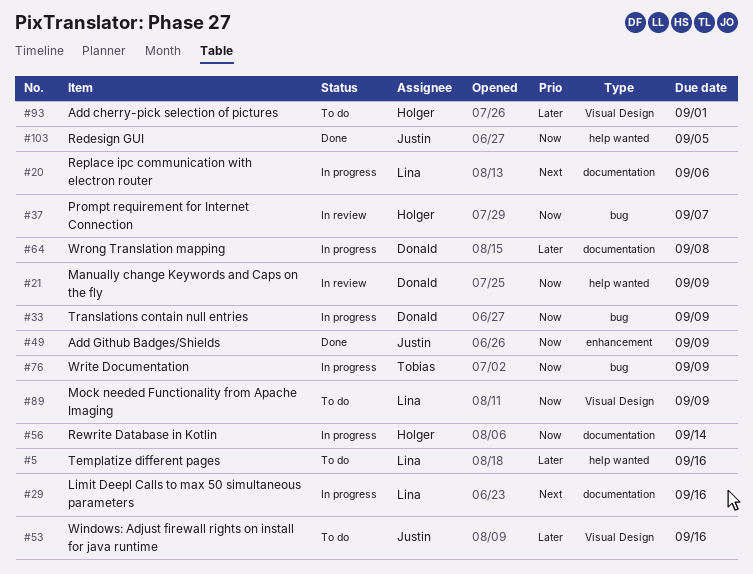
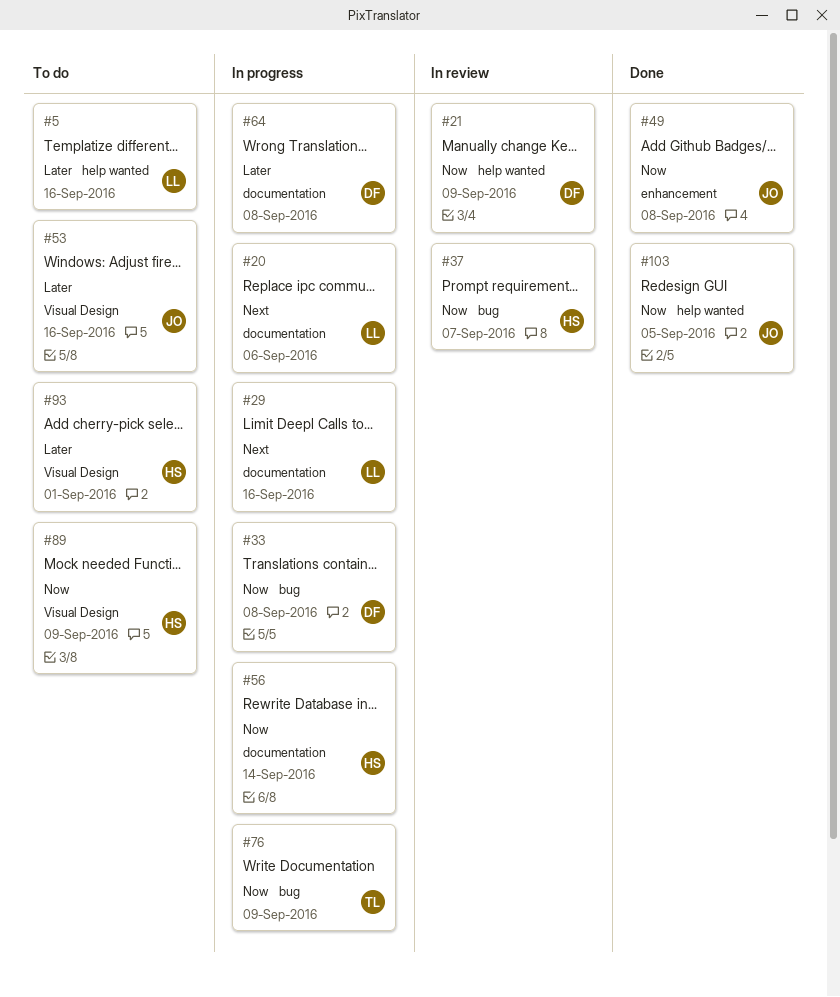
#33, due: Sep 9 -> Sep 8
#49, due: Sep 9 -> Sep 8
#89, owner: Lina -> Holger

